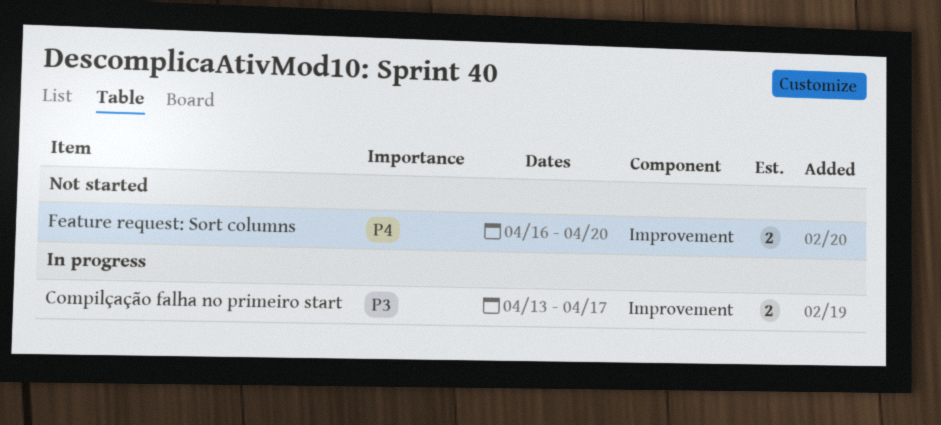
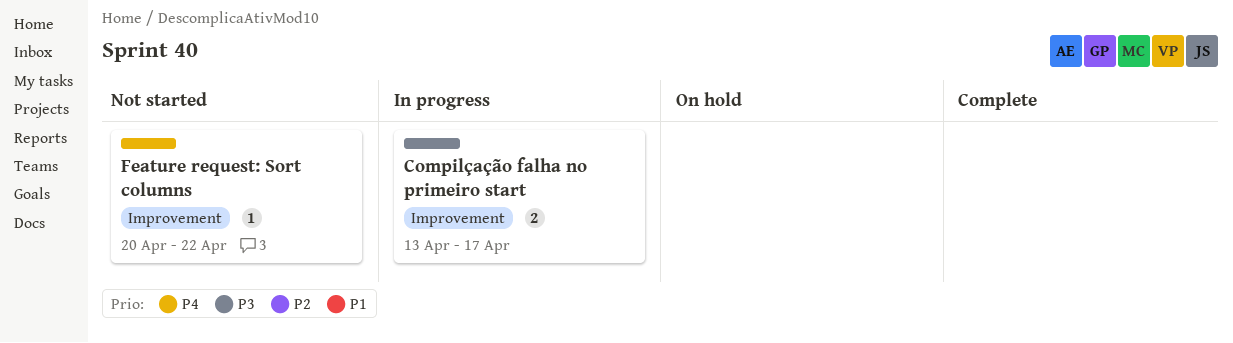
Feature request: Sort columns, estimate: 2 -> 1
Feature request: Sort columns, start: Apr 16 -> Apr 20
Feature request: Sort columns, due: Apr 20 -> Apr 22

